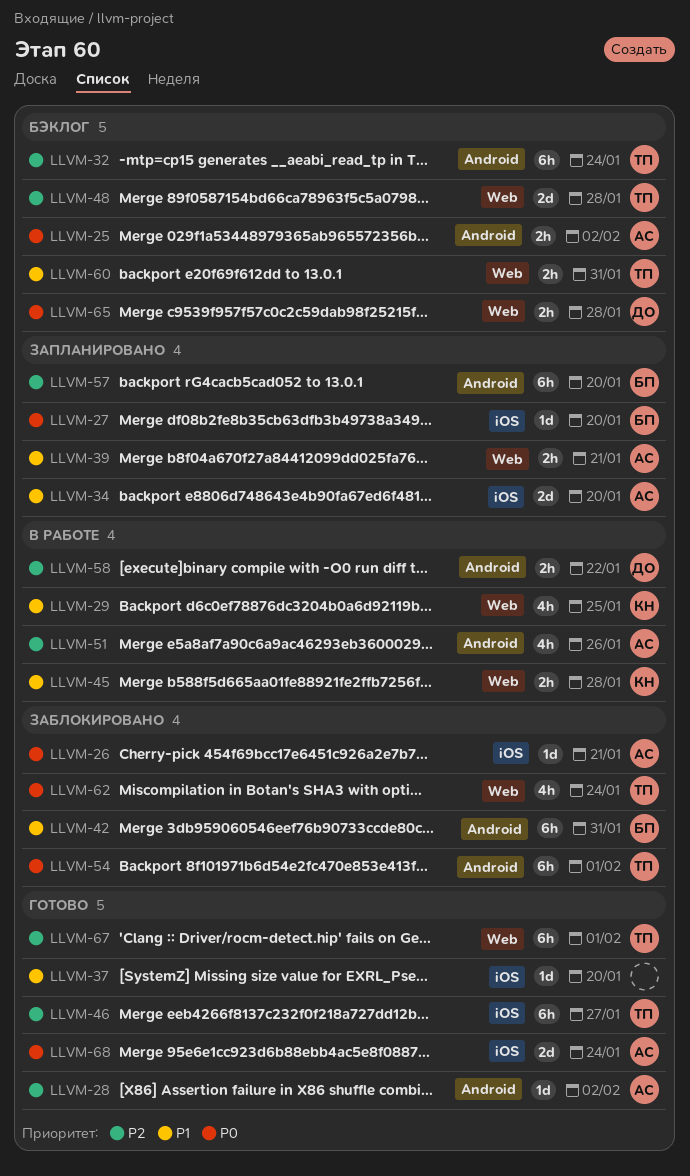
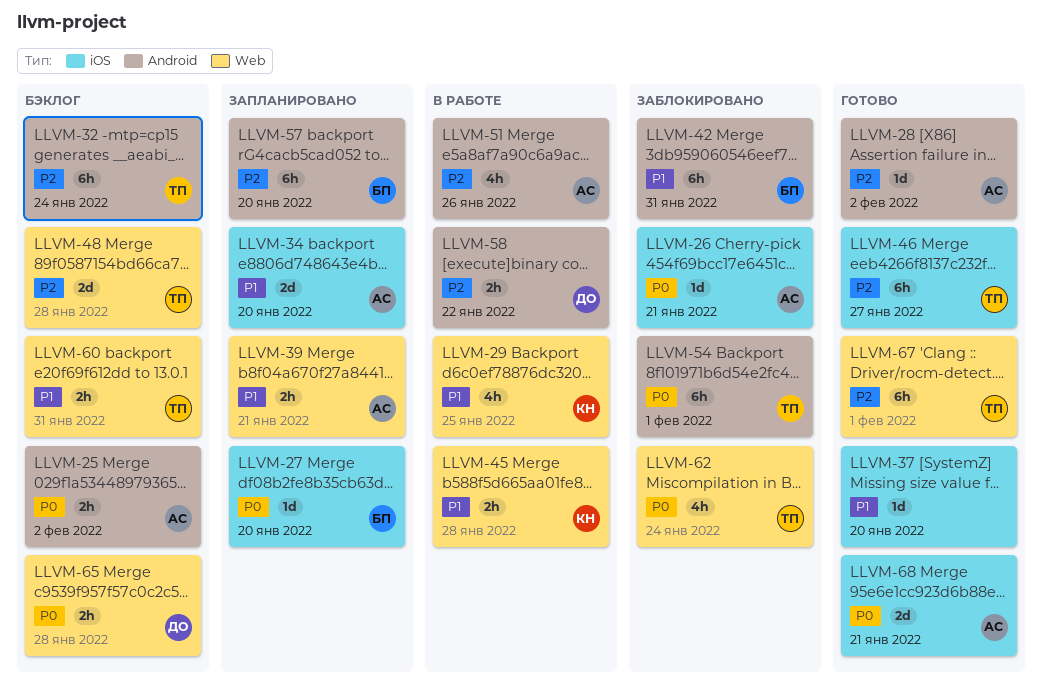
LLVM-68, due: Jan 24 -> Jan 21

